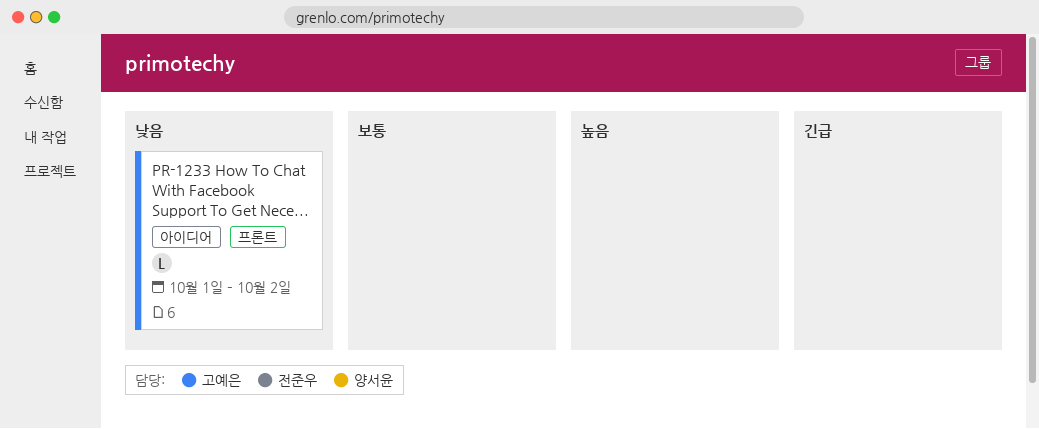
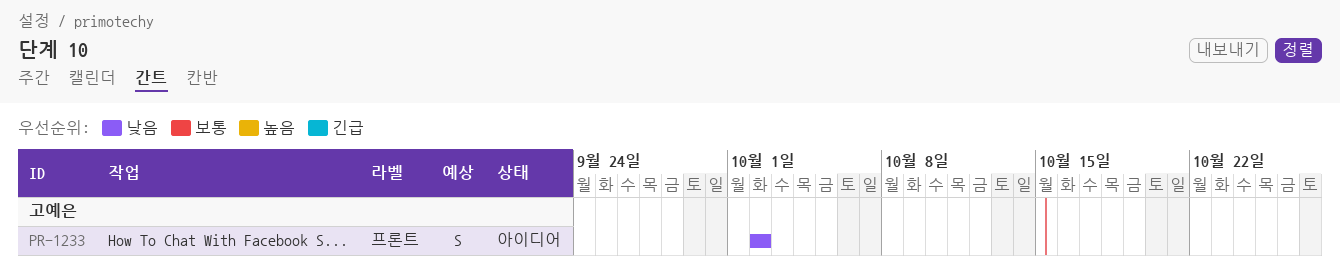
PR-1233, estimate: L -> S
PR-1233, start: Oct 1 -> Oct 2

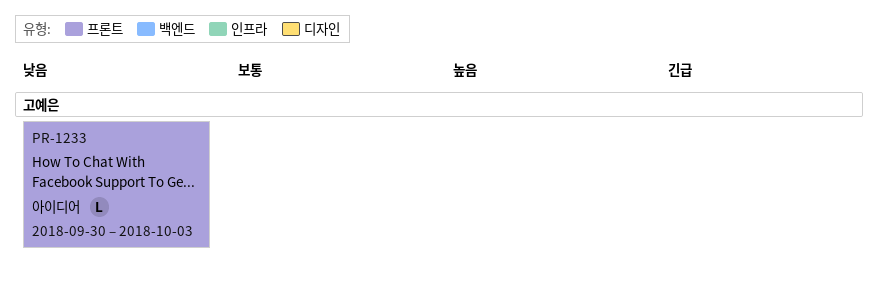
PR-1233, estimate: S -> L
PR-1233, start: Oct 2 -> Sep 30
PR-1233, due: Oct 2 -> Oct 3

